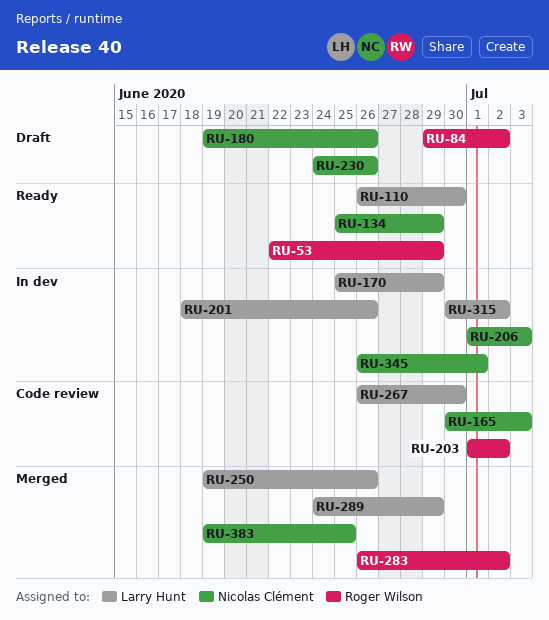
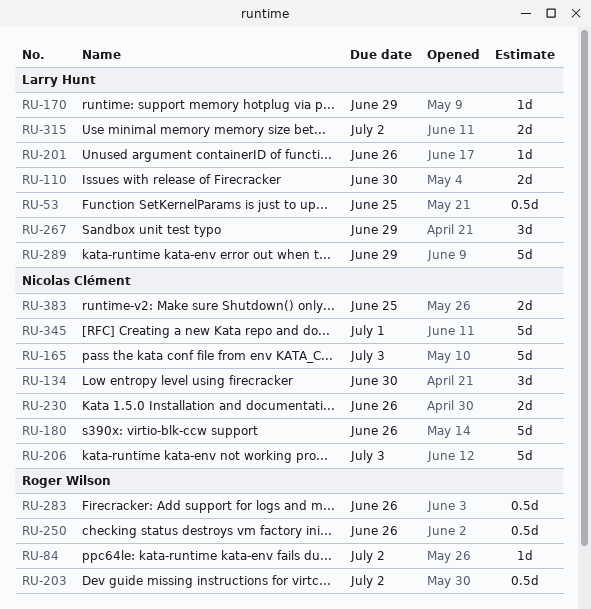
RU-53, owner: Roger Wilson -> Larry Hunt
RU-53, due: Jun 29 -> Jun 25
RU-134, due: Jun 29 -> Jun 30
RU-250, owner: Larry Hunt -> Roger Wilson
RU-267, due: Jun 30 -> Jun 29
RU-283, due: Jul 2 -> Jun 26

